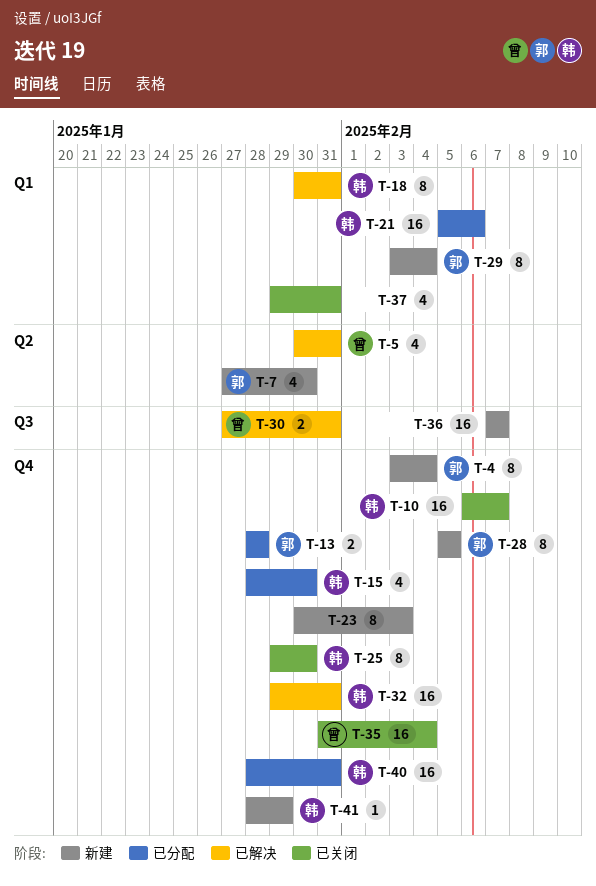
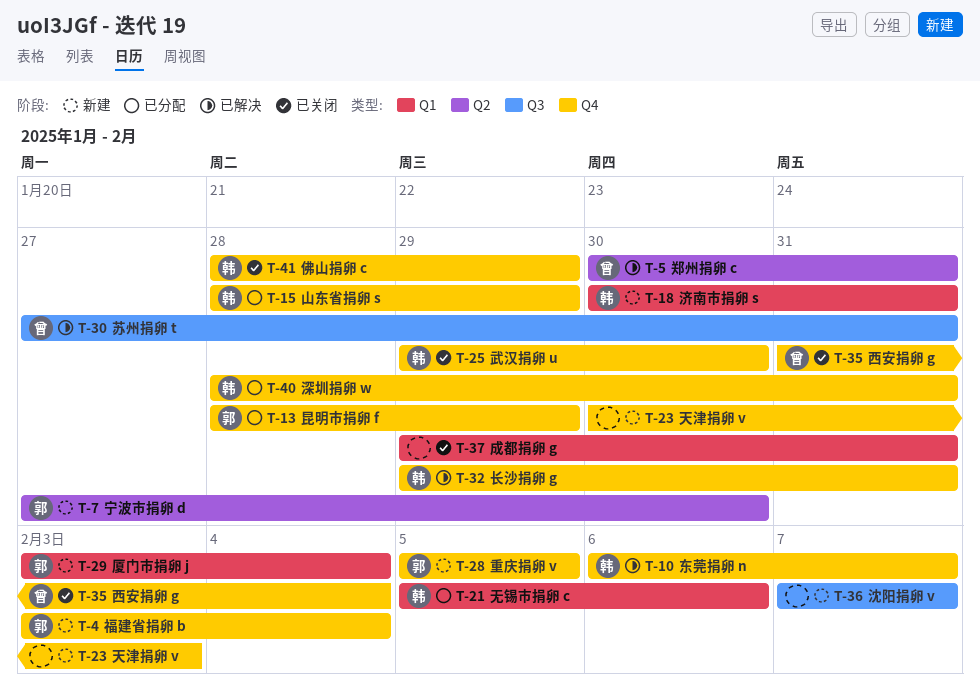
T-10, status: 已关闭 -> 已解决
T-13, due: Jan 28 -> Jan 29
T-15, due: Jan 30 -> Jan 29
T-18, status: 已解决 -> 新建
T-41, status: 新建 -> 已关闭

